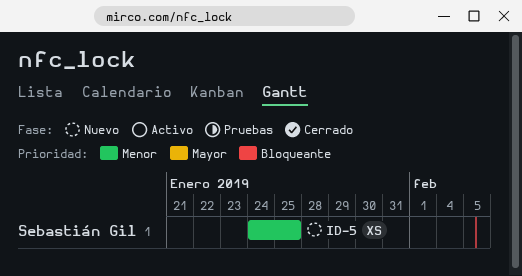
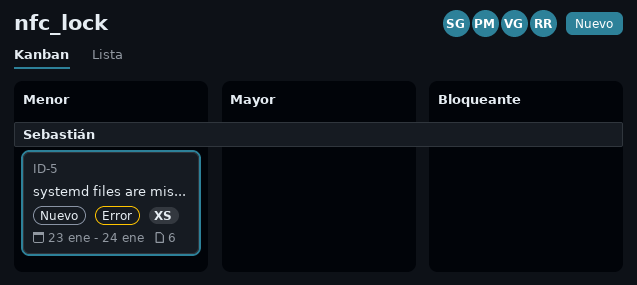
ID-5, start: Jan 24 -> Jan 23
ID-5, due: Jan 25 -> Jan 24

